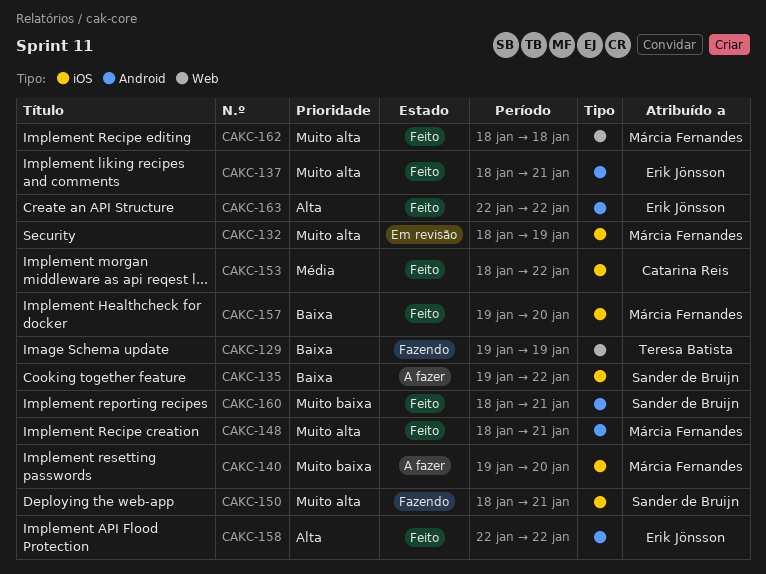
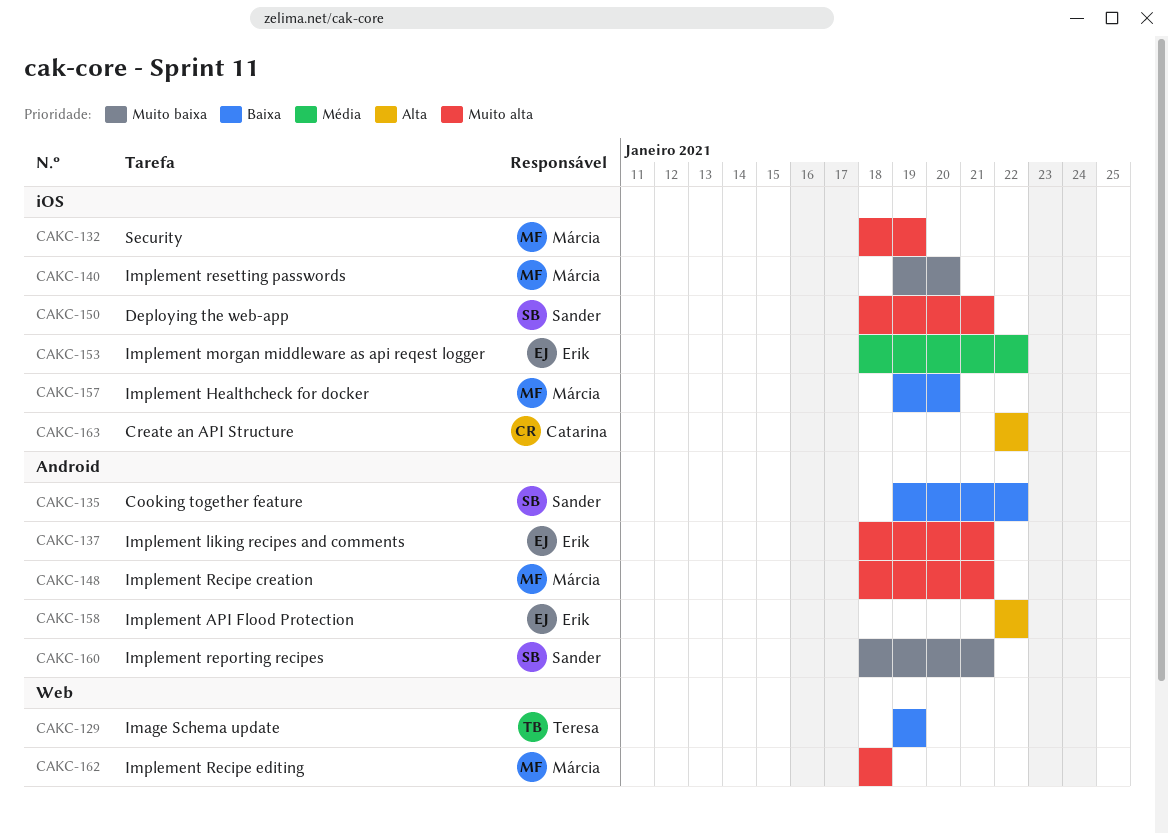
CAKC-135, label: iOS -> Android
CAKC-153, owner: Catarina Reis -> Erik Jönsson
CAKC-163, owner: Erik Jönsson -> Catarina Reis
CAKC-163, label: Android -> iOS

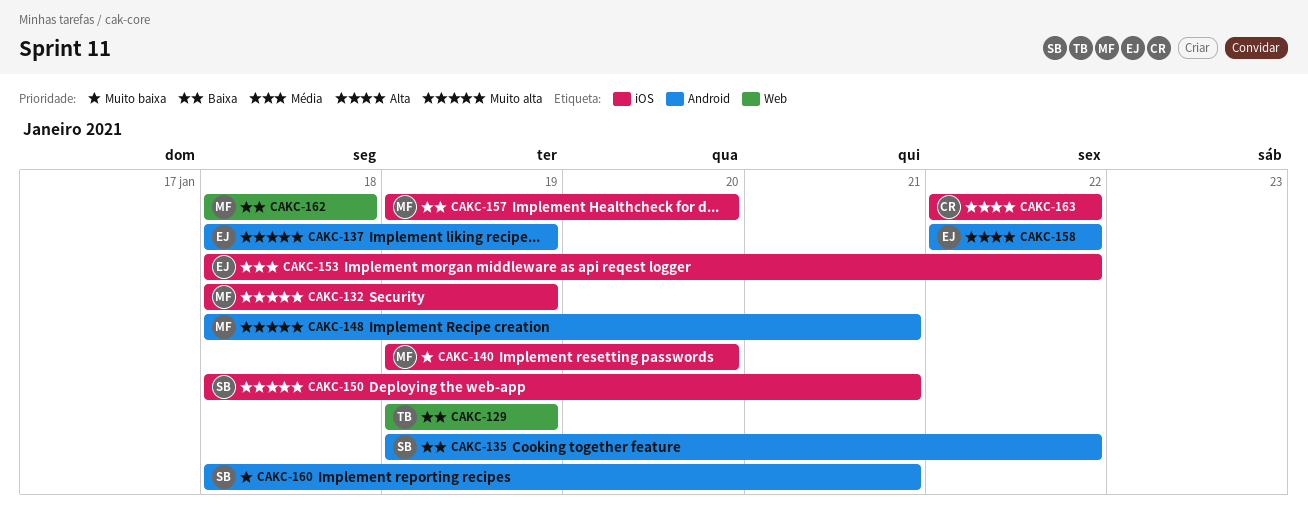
CAKC-137, due: Jan 21 -> Jan 19
CAKC-162, priority: Muito alta -> Baixa

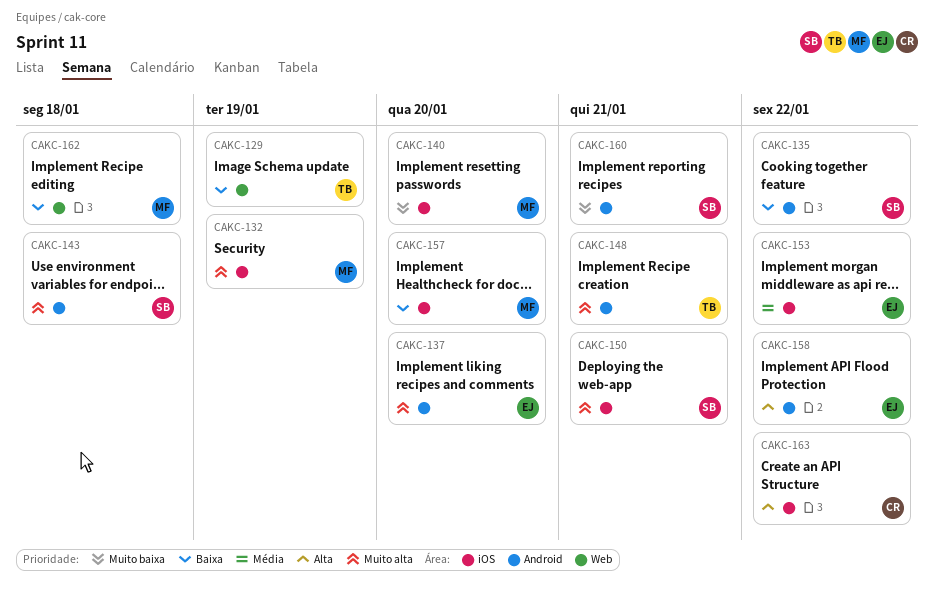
CAKC-137, due: Jan 19 -> Jan 20
CAKC-143: none -> present
CAKC-148, owner: MF -> TB

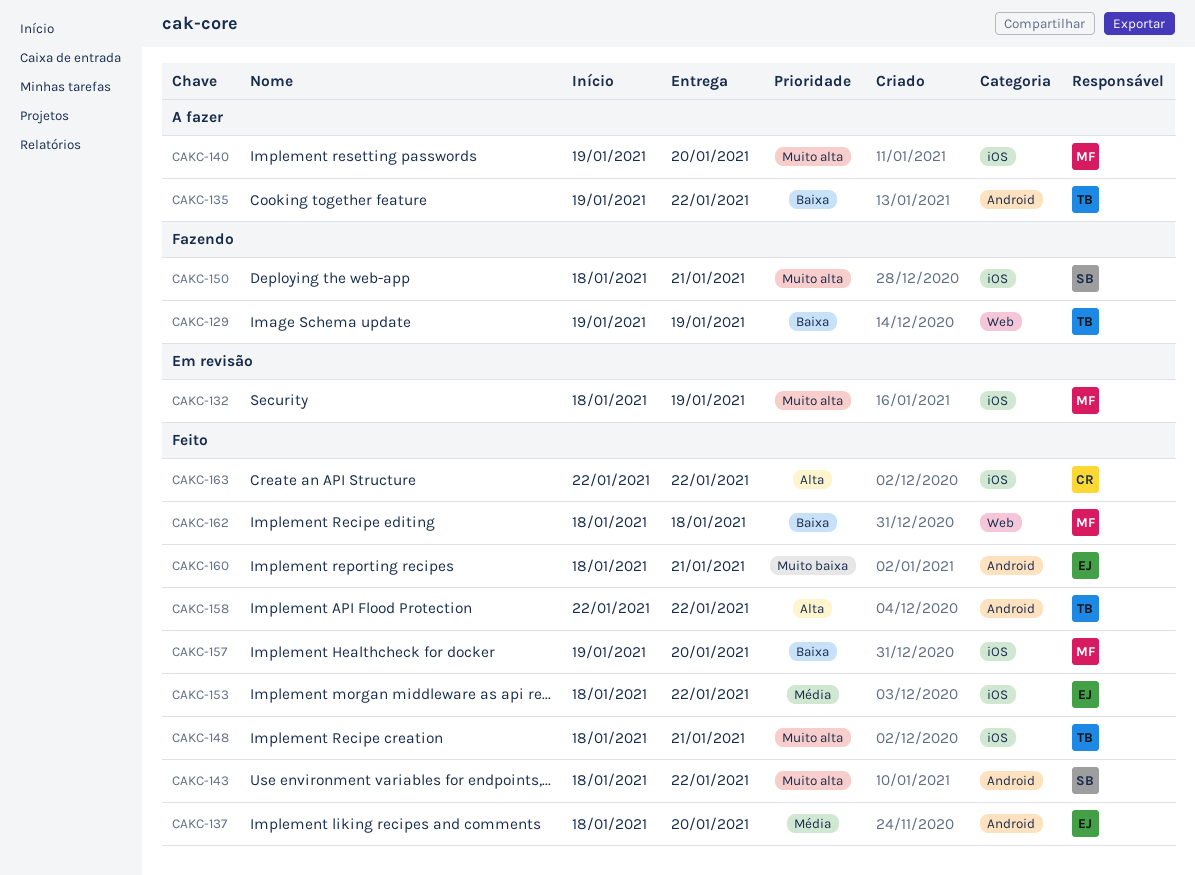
CAKC-135, owner: SB -> TB
CAKC-137, priority: Muito alta -> Média
CAKC-140, priority: Muito baixa -> Muito alta
CAKC-143, due: Jan 18 -> Jan 22
CAKC-148, label: Android -> iOS
CAKC-158, owner: EJ -> TB
CAKC-160, owner: SB -> EJ

